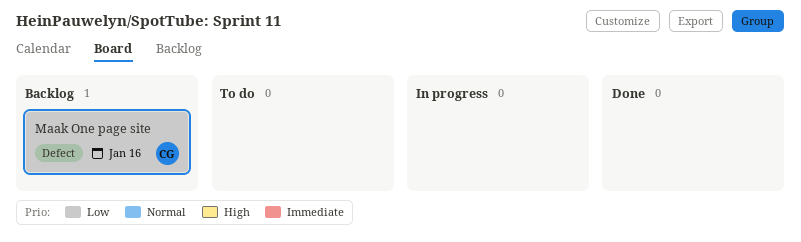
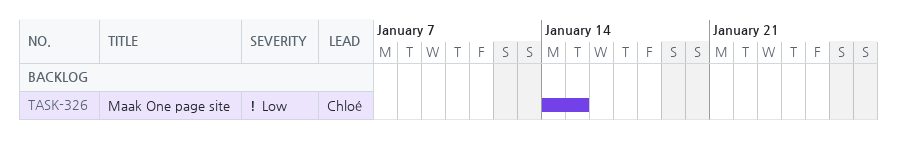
Maak One page site, due: Jan 16 -> Jan 15

